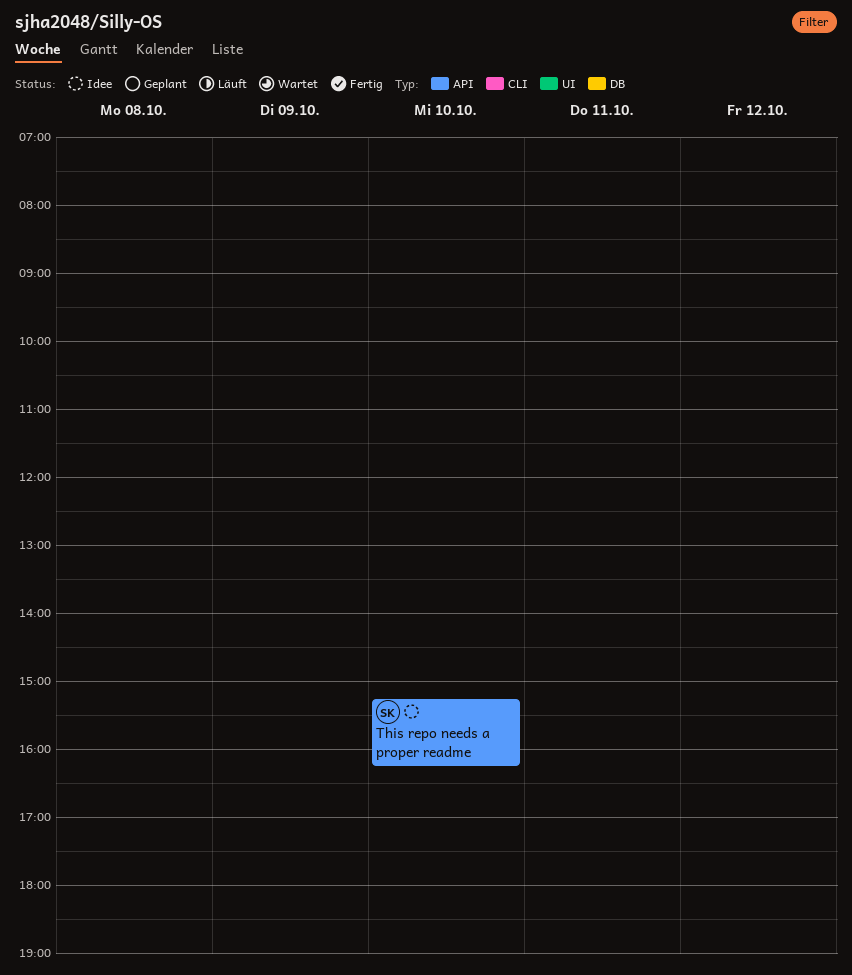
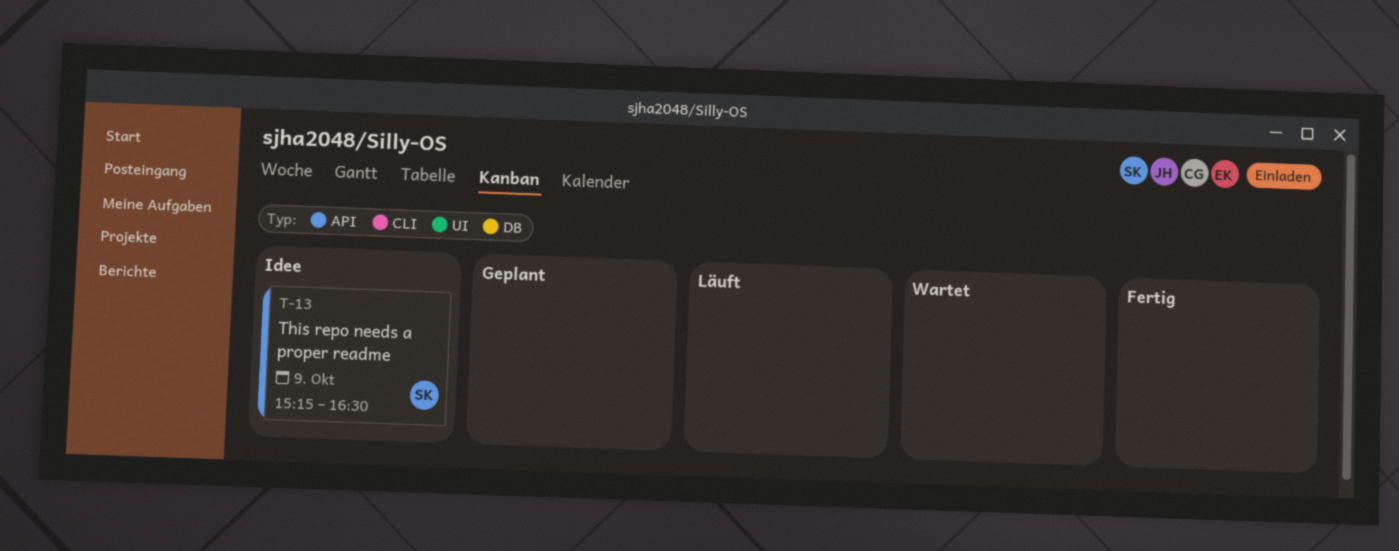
This repo needs a proper readme, day: Oct 10 -> Oct 9
This repo needs a proper readme, ends: 16:15 -> 16:30

